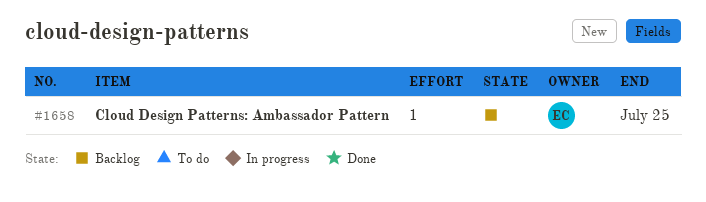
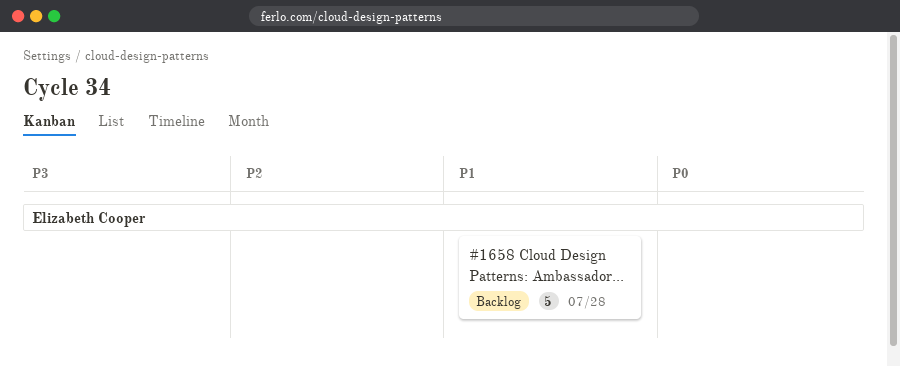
#1658, estimate: 1 -> 5
#1658, due: Jul 25 -> Jul 28

